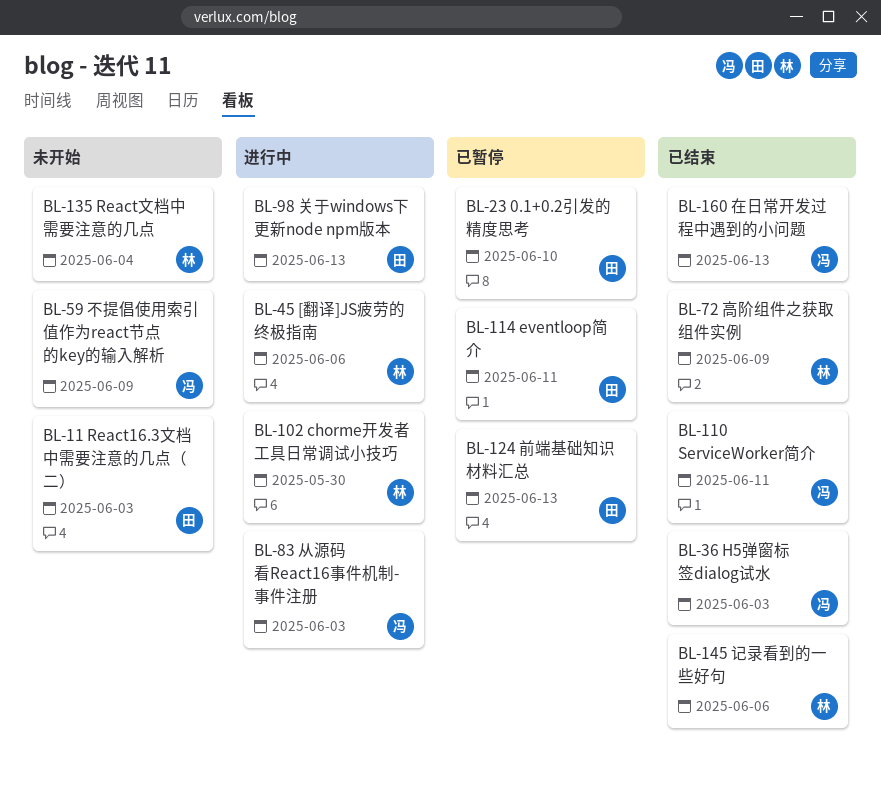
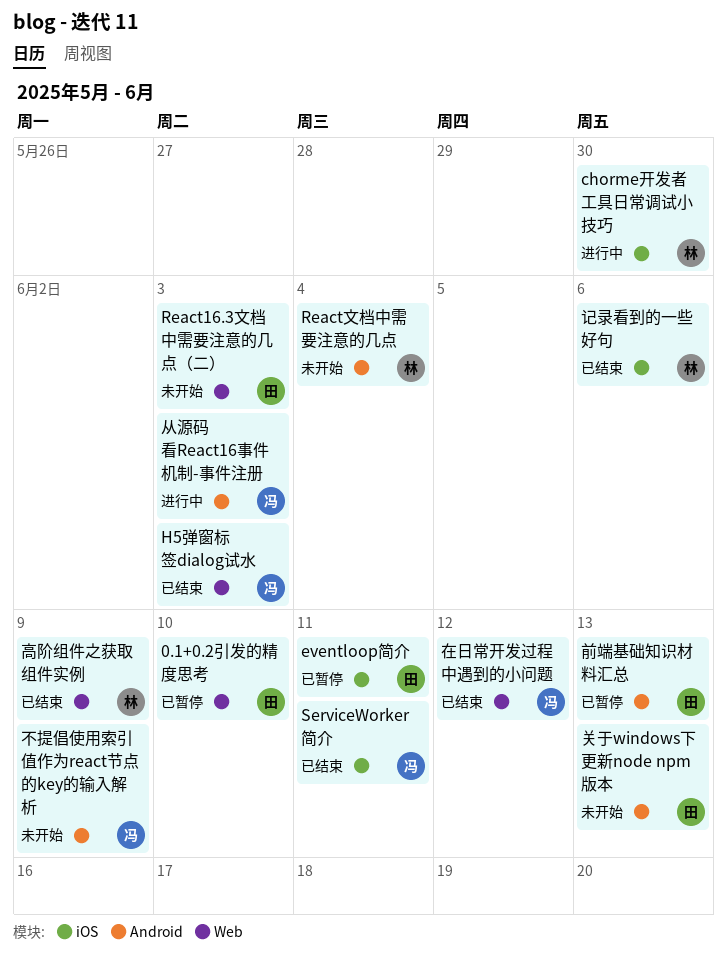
[翻译]JS疲劳的终极指南: present -> none
关于windows下更新node npm版本, status: 进行中 -> 未开始
在日常开发过程中遇到的小问题, due: Jun 13 -> Jun 12

